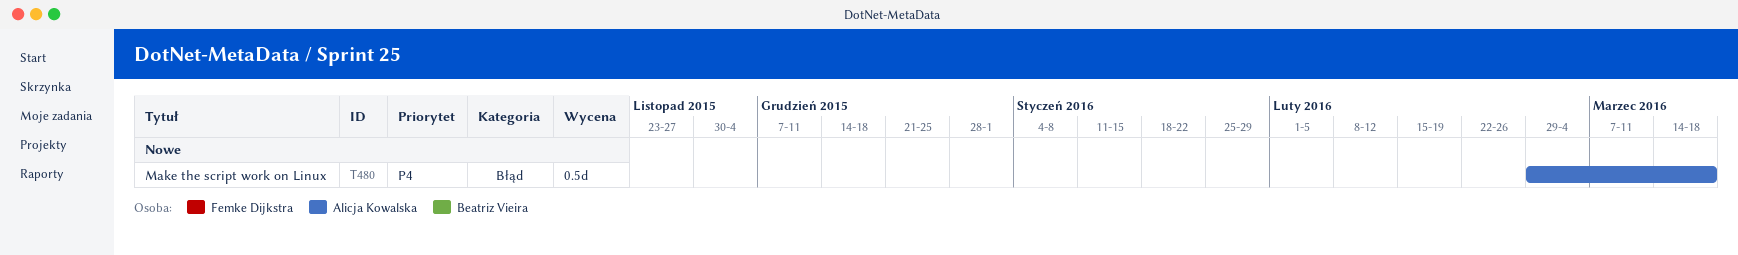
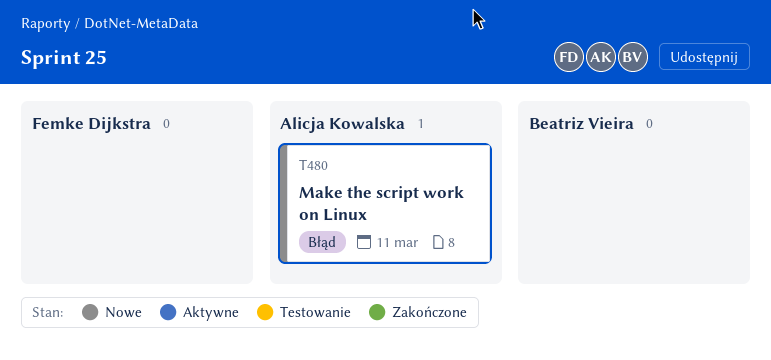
T480, due: Mar 18 -> Mar 11

